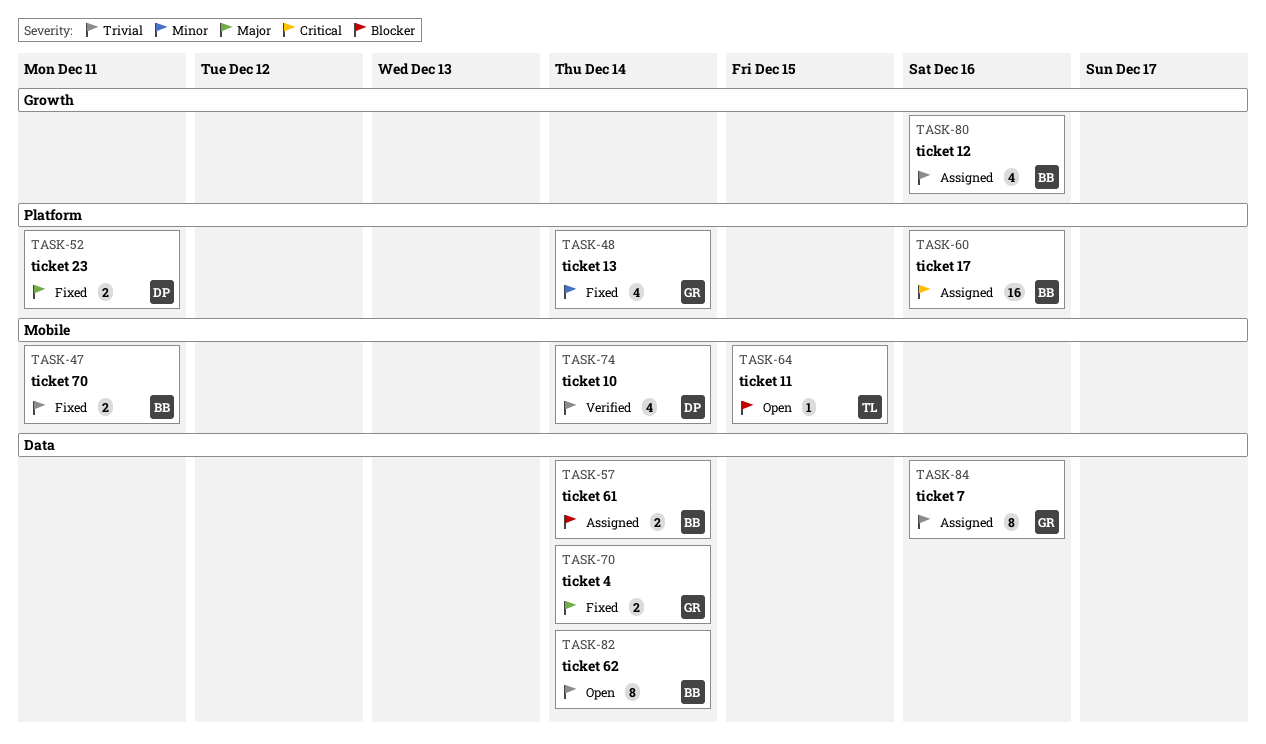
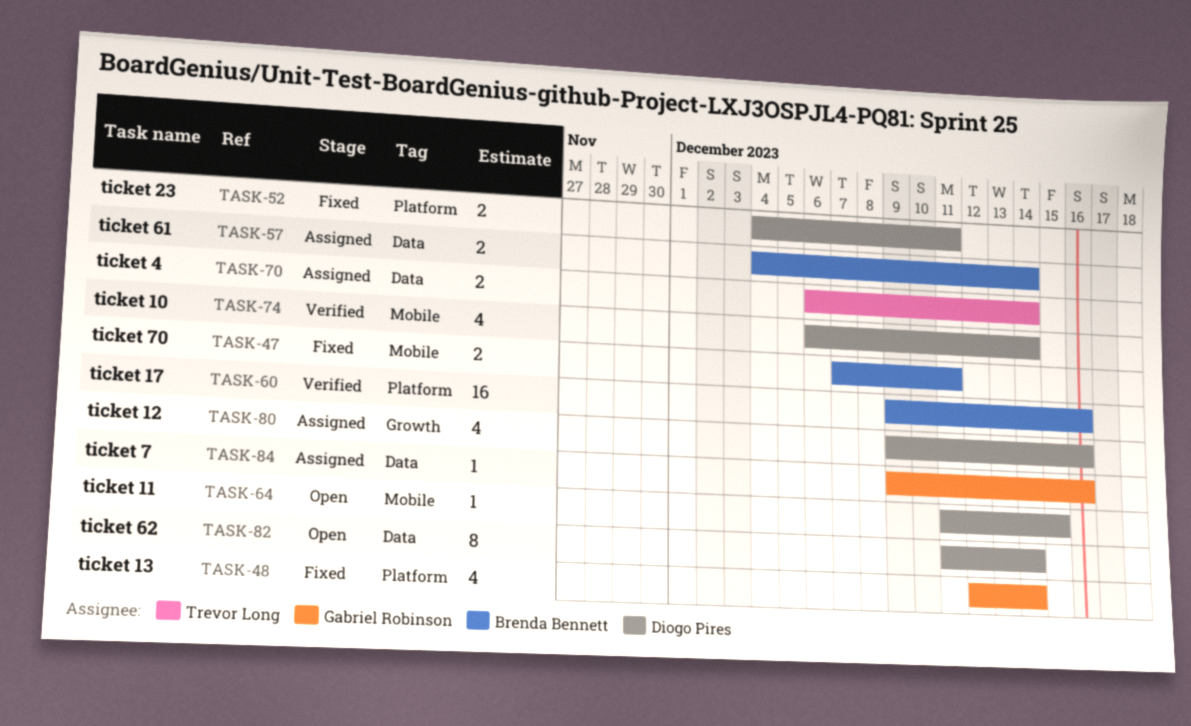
TASK-60, status: Assigned -> Verified
TASK-64, owner: Trevor Long -> Diogo Pires
TASK-70, status: Fixed -> Assigned
TASK-70, owner: Gabriel Robinson -> Trevor Long
TASK-80, owner: Brenda Bennett -> Diogo Pires
TASK-82, owner: Brenda Bennett -> Diogo Pires
TASK-84, estimate: 8 -> 1

